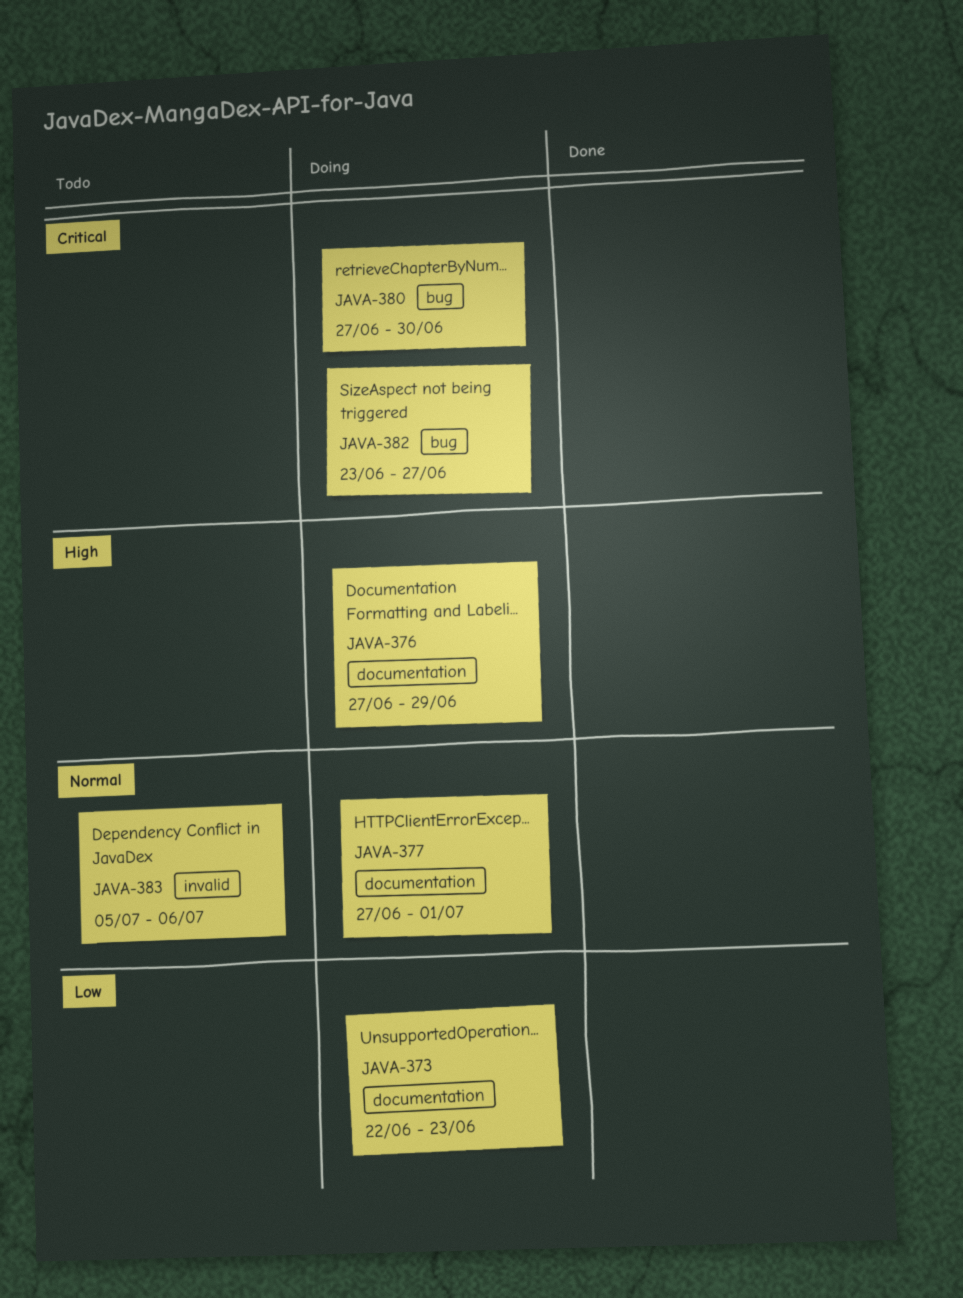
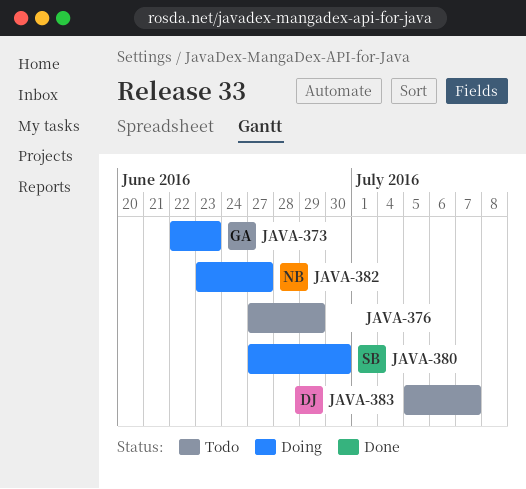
JAVA-376, status: Doing -> Todo
JAVA-377: present -> none
JAVA-383, due: Jul 6 -> Jul 7

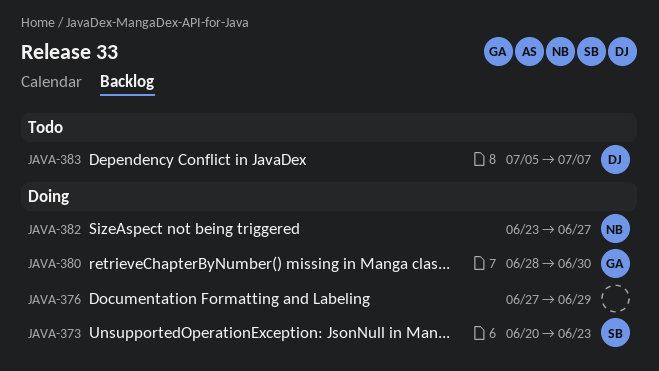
JAVA-373, owner: GA -> SB
JAVA-373, start: Jun 22 -> Jun 20
JAVA-376, status: Todo -> Doing
JAVA-380, owner: SB -> GA
JAVA-380, start: Jun 27 -> Jun 28

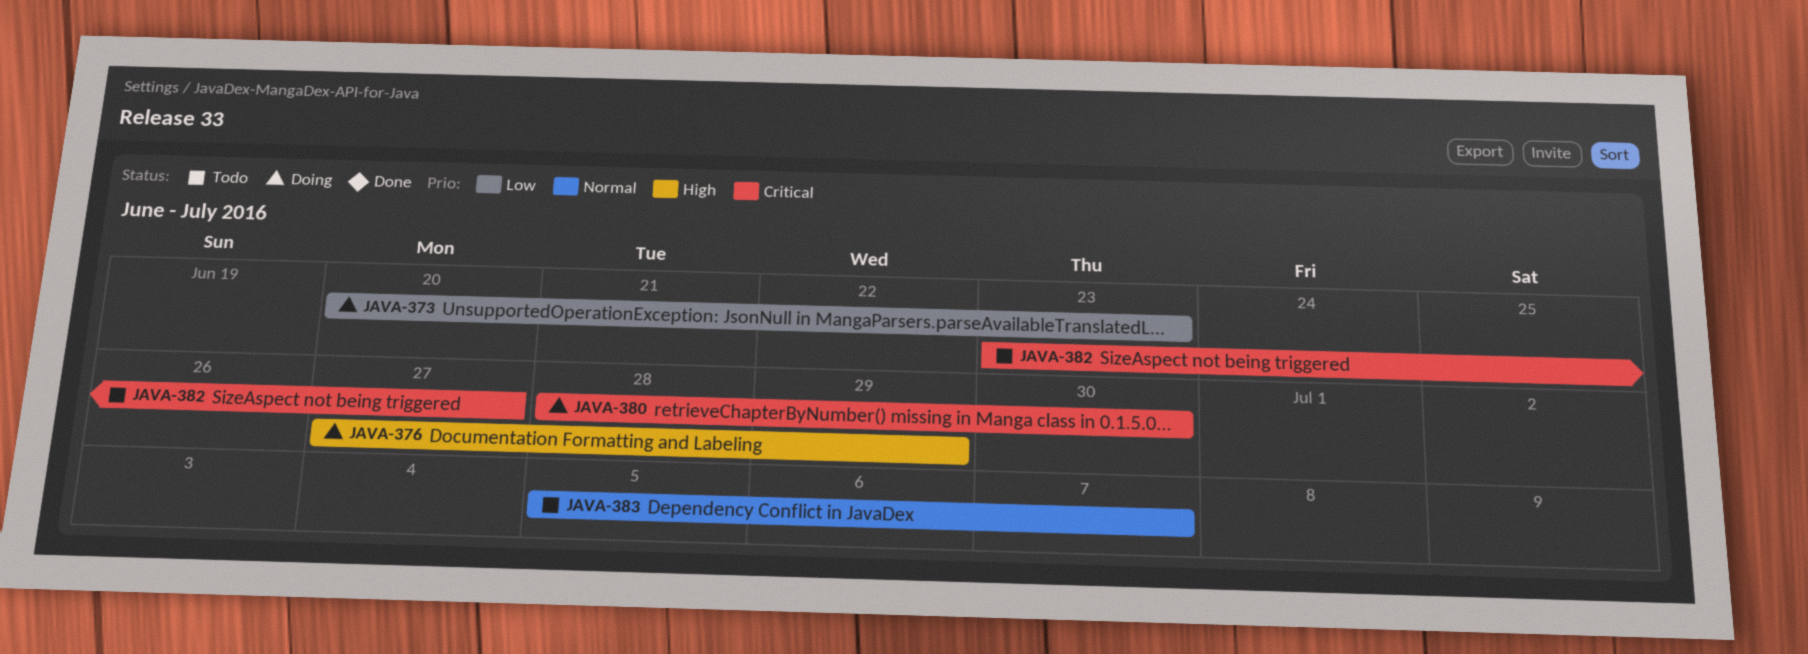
JAVA-382, status: Doing -> Todo

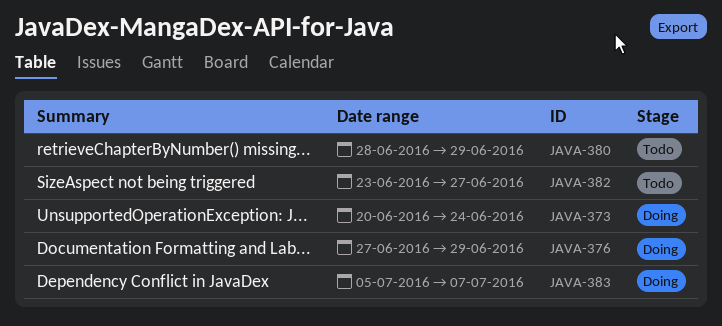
JAVA-373, due: Jun 23 -> Jun 24
JAVA-380, status: Doing -> Todo
JAVA-380, due: Jun 30 -> Jun 29
JAVA-383, status: Todo -> Doing

